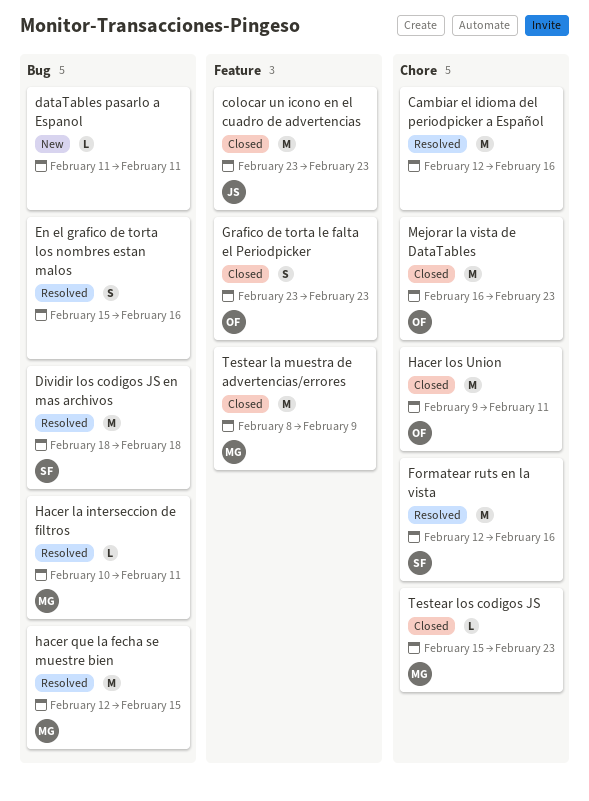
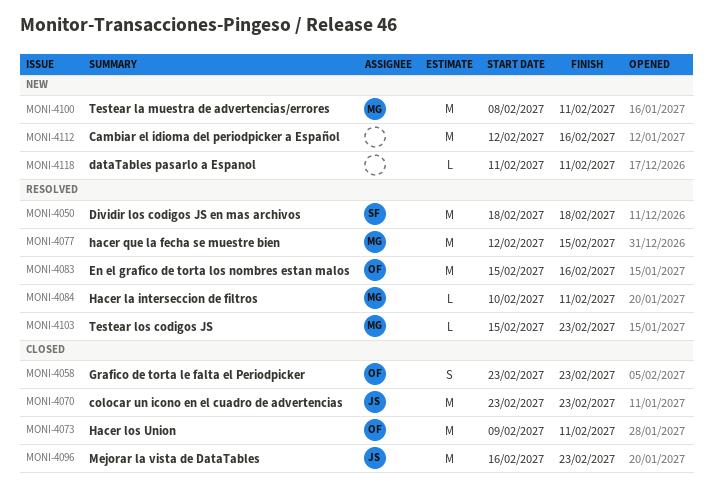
Cambiar el idioma del periodpicker a Español, status: Resolved -> New
En el grafico de torta los nombres estan malos, owner: none -> OF
En el grafico de torta los nombres estan malos, estimate: S -> M
Formatear ruts en la vista: present -> none
Mejorar la vista de DataTables, owner: OF -> JS
Testear la muestra de advertencias/errores, status: Closed -> New
Testear la muestra de advertencias/errores, due: Feb 9 -> Feb 11
Testear los codigos JS, status: Closed -> Resolved

